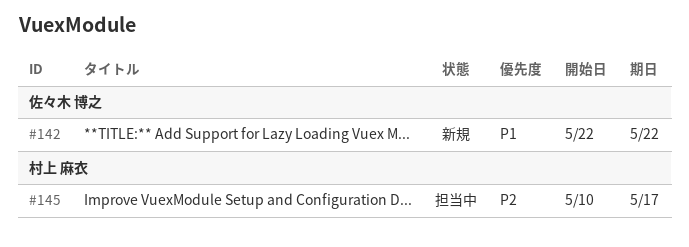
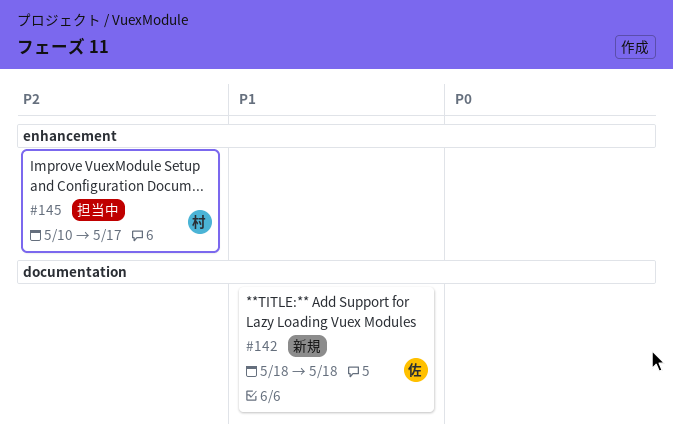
#142, start: May 22 -> May 18
#142, due: May 22 -> May 18

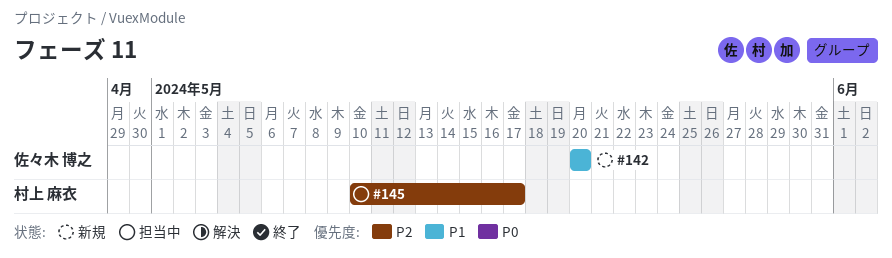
#142, start: May 18 -> May 20
#142, due: May 18 -> May 20

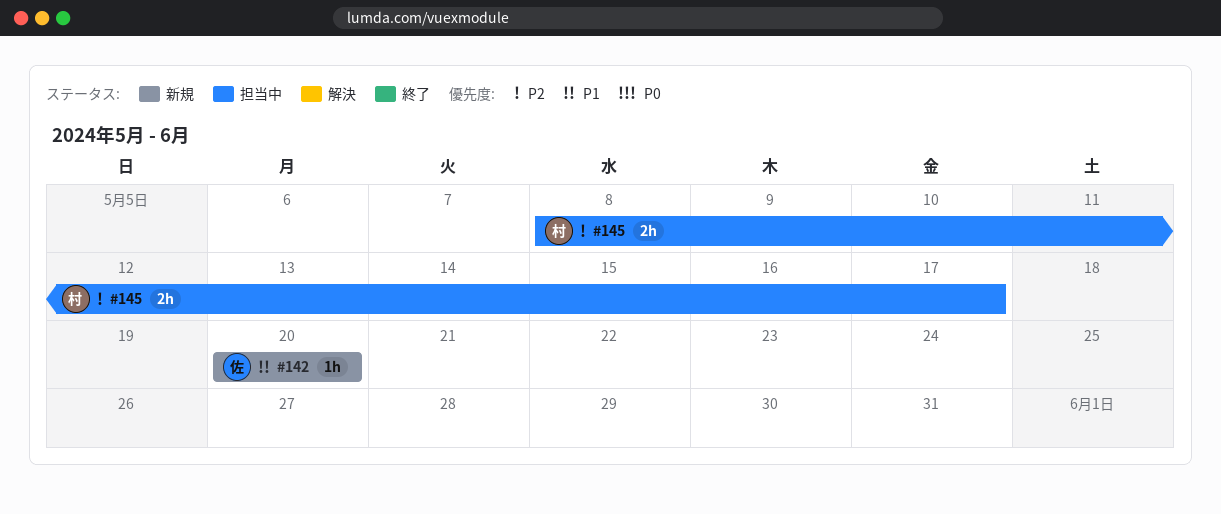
#145, start: May 10 -> May 8

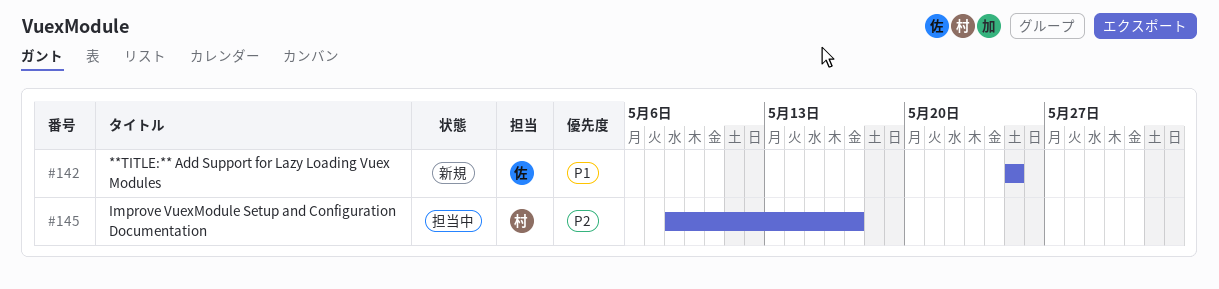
#142, start: May 20 -> May 25
#142, due: May 20 -> May 25

